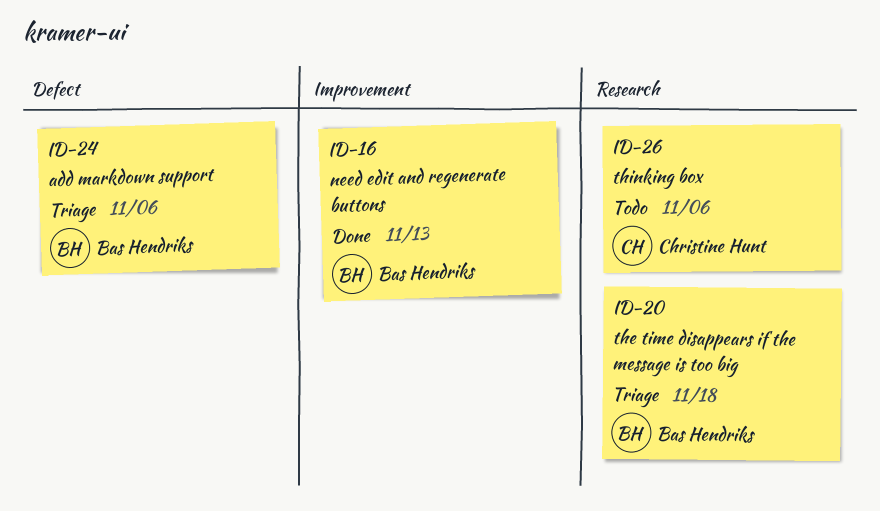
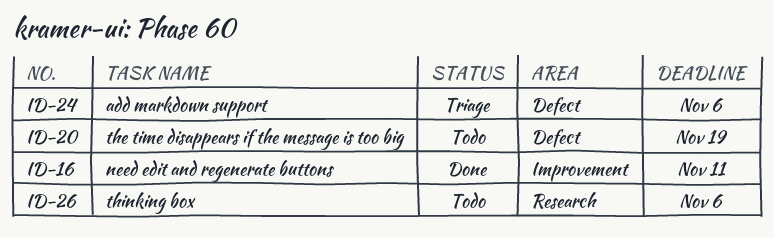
ID-16, due: Nov 13 -> Nov 11
ID-20, status: Triage -> Todo
ID-20, label: Research -> Defect
ID-20, due: Nov 18 -> Nov 19

